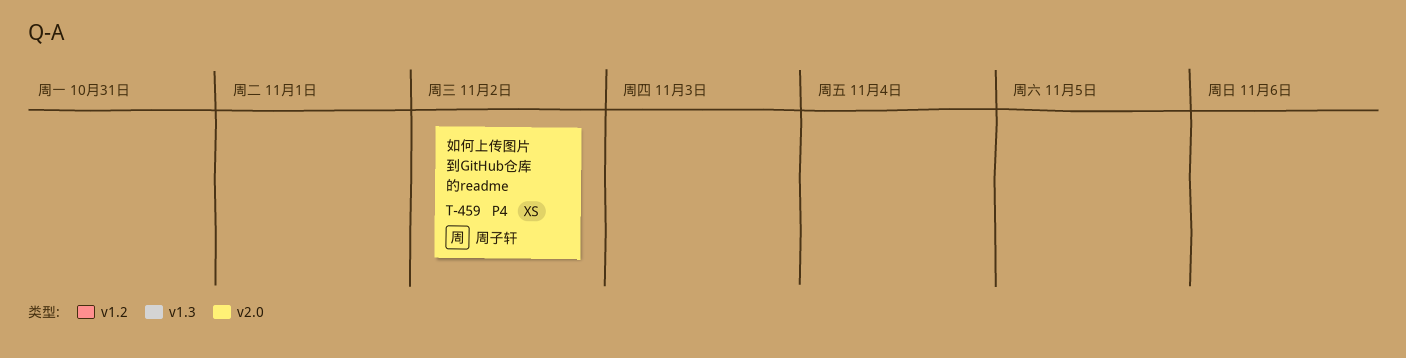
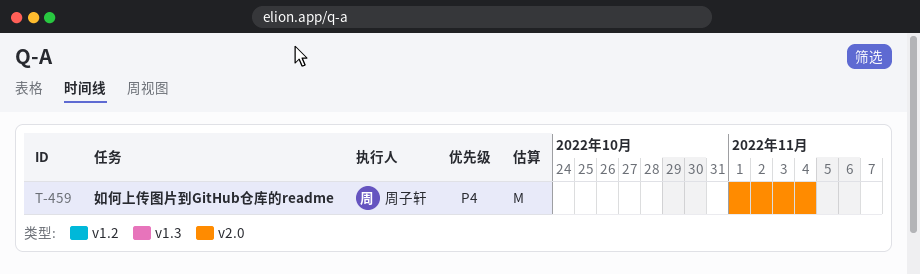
T-459, estimate: XS -> M
T-459, due: Nov 2 -> Nov 4

